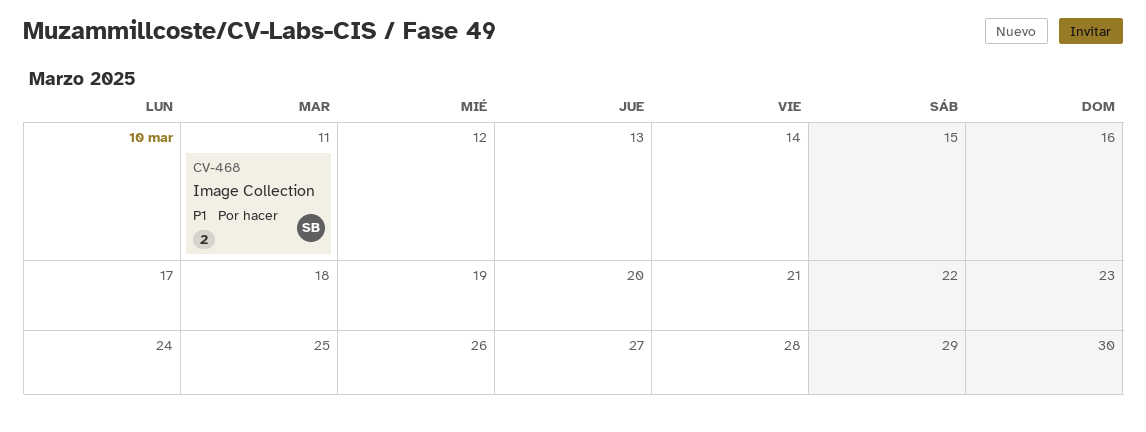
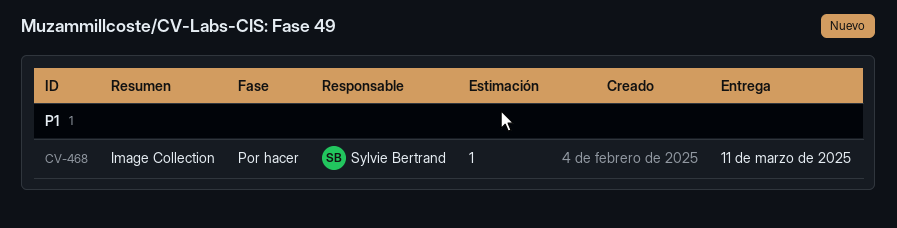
CV-468, estimate: 2 -> 1

